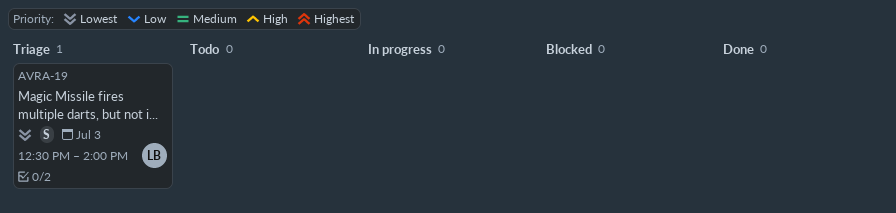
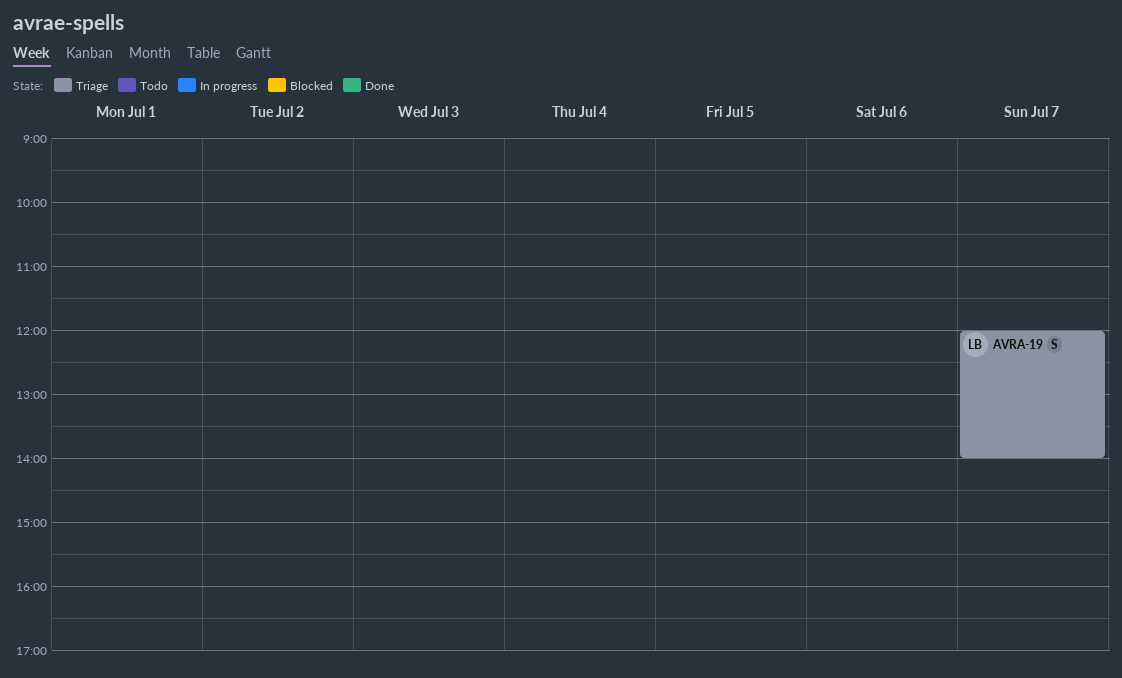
AVRA-19, day: Jul 3 -> Jul 7
AVRA-19, begins: 12:30 -> 12:00

